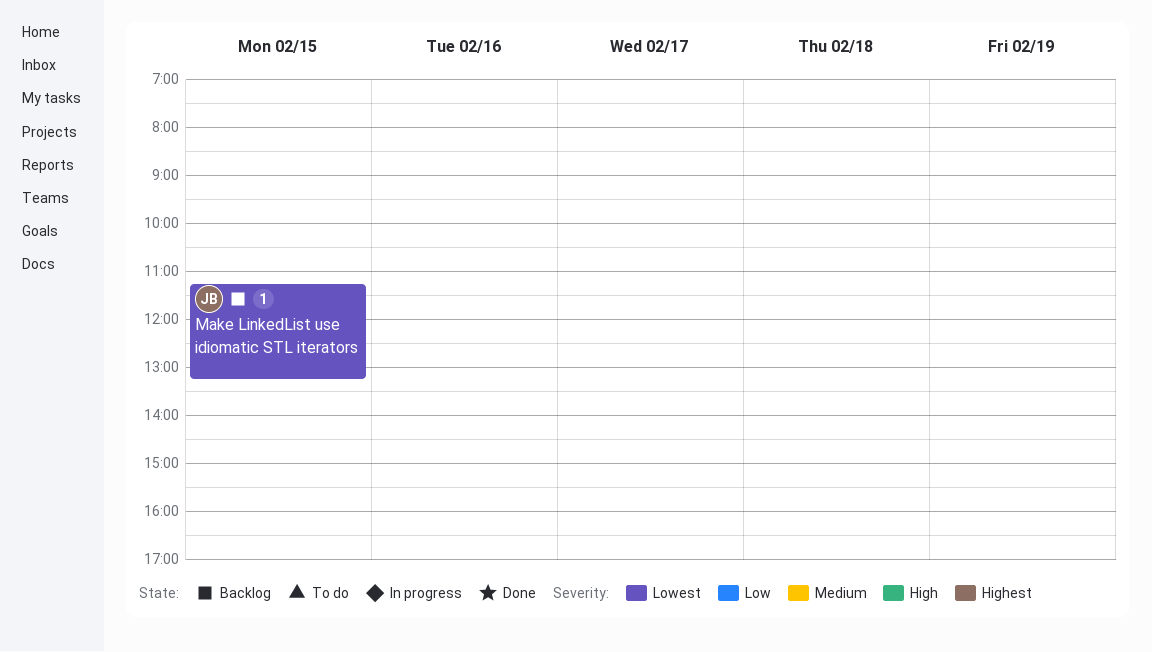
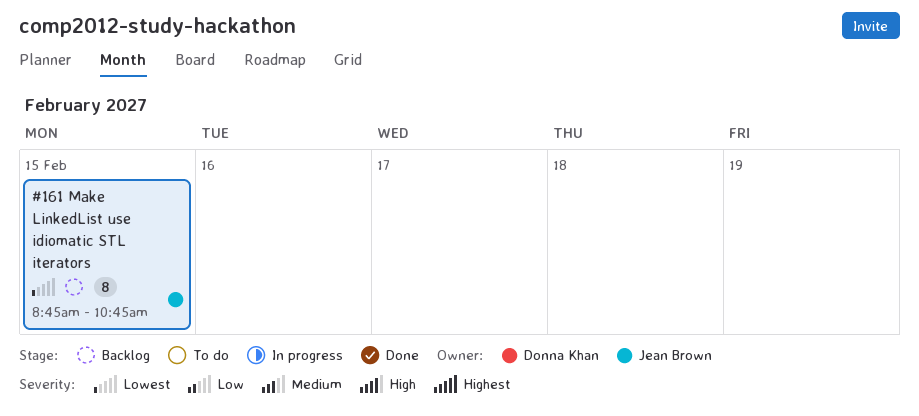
Make LinkedList use idiomatic STL iterators, estimate: 1 -> 8
Make LinkedList use idiomatic STL iterators, begins: 11:15 -> 08:45
Make LinkedList use idiomatic STL iterators, ends: 13:15 -> 10:45

